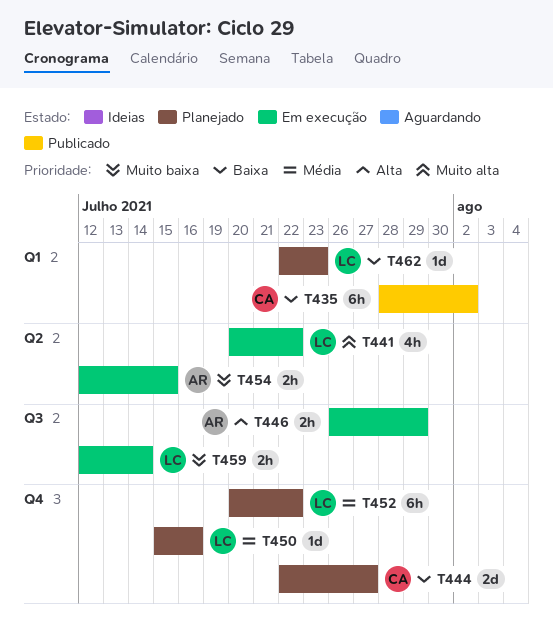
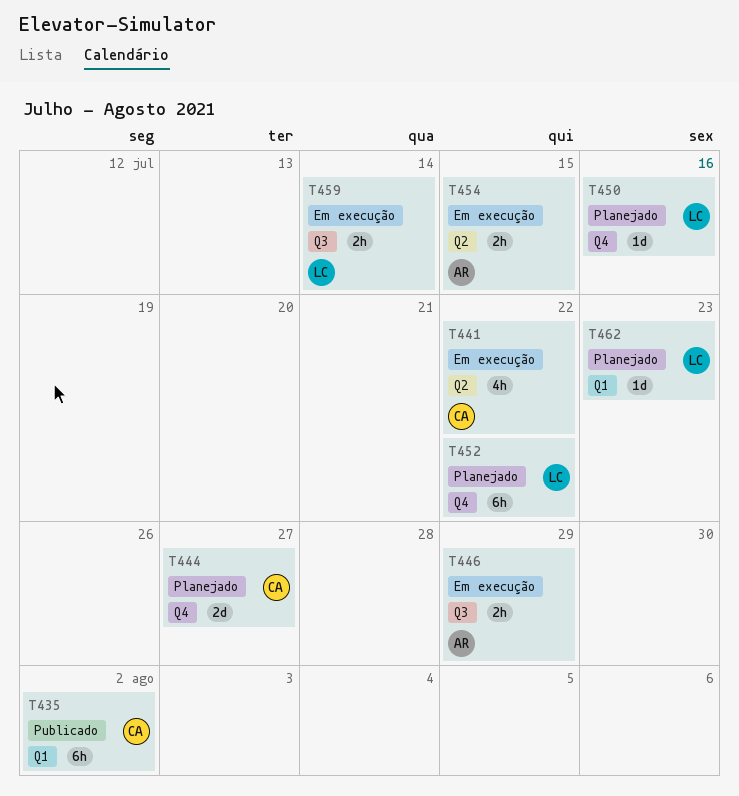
T441, owner: LC -> CA

